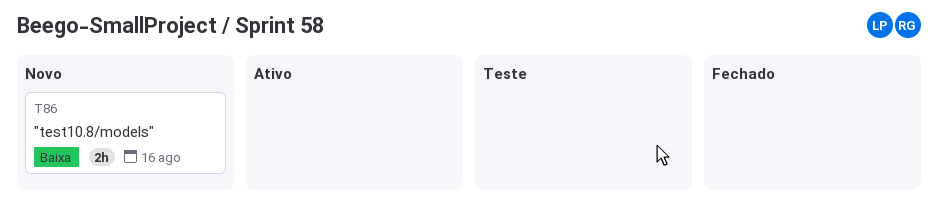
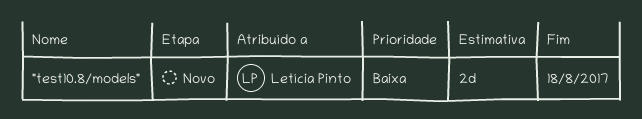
"test10.8/models", estimate: 2h -> 2d
"test10.8/models", due: Aug 16 -> Aug 18

